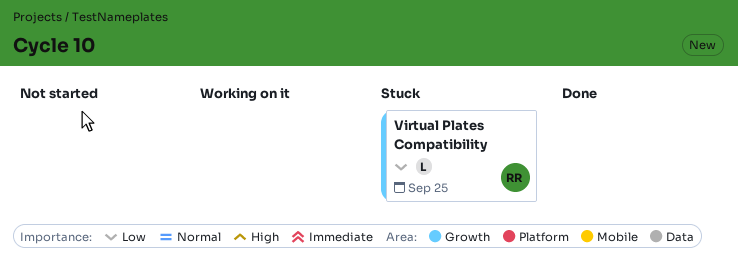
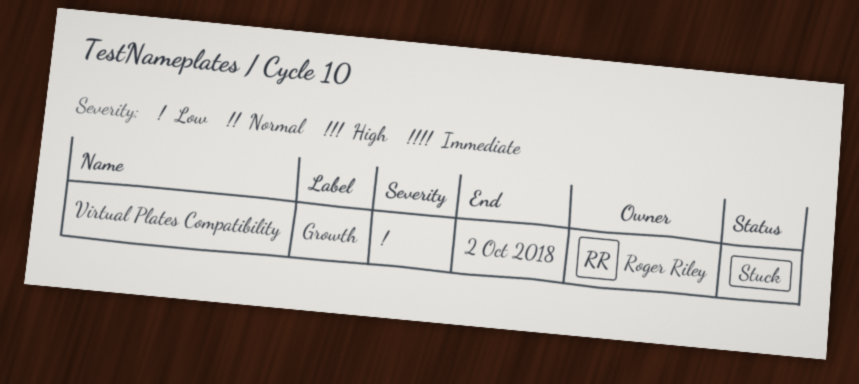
Virtual Plates Compatibility, due: Sep 25 -> Oct 2

